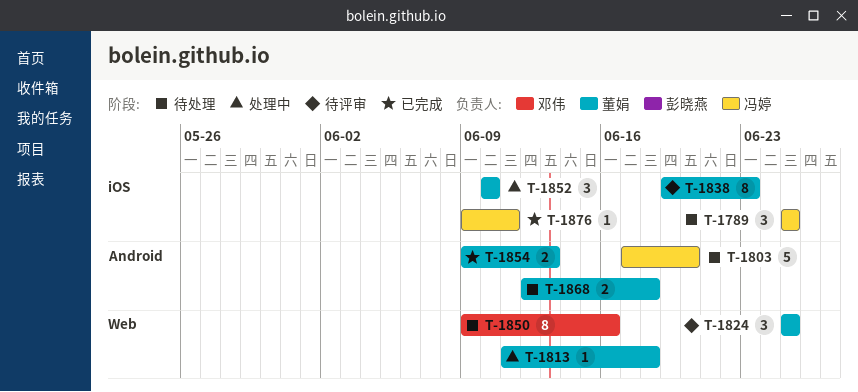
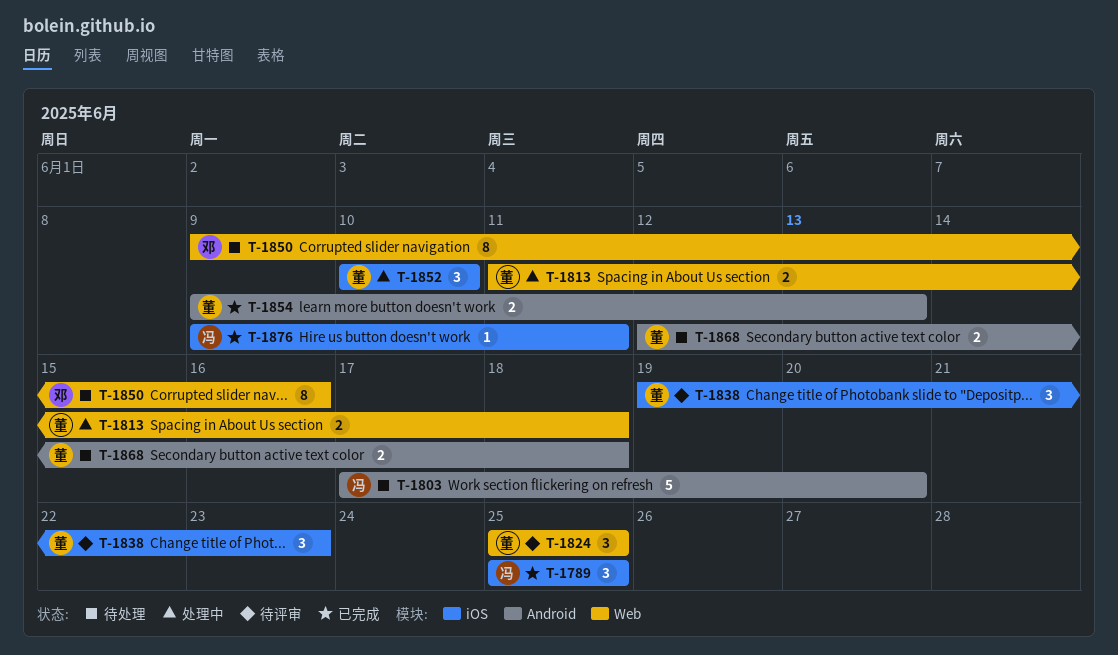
T-1789, status: 待处理 -> 已完成
T-1813, estimate: 1 -> 2
T-1838, estimate: 8 -> 3

